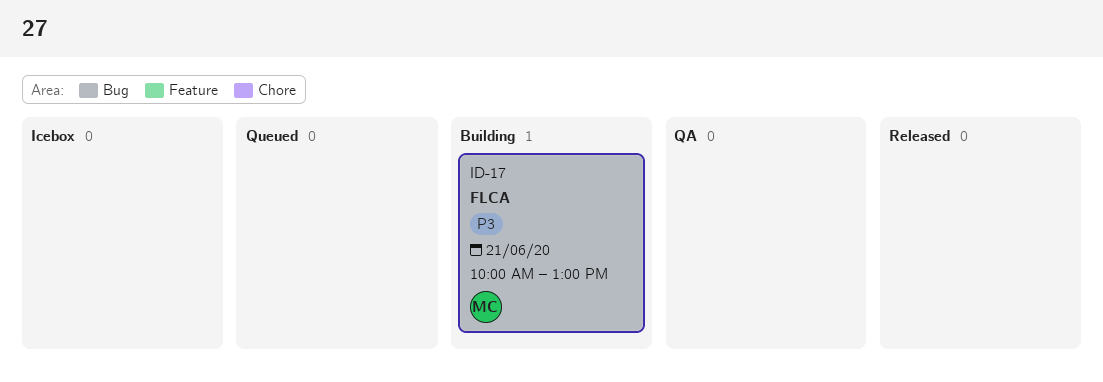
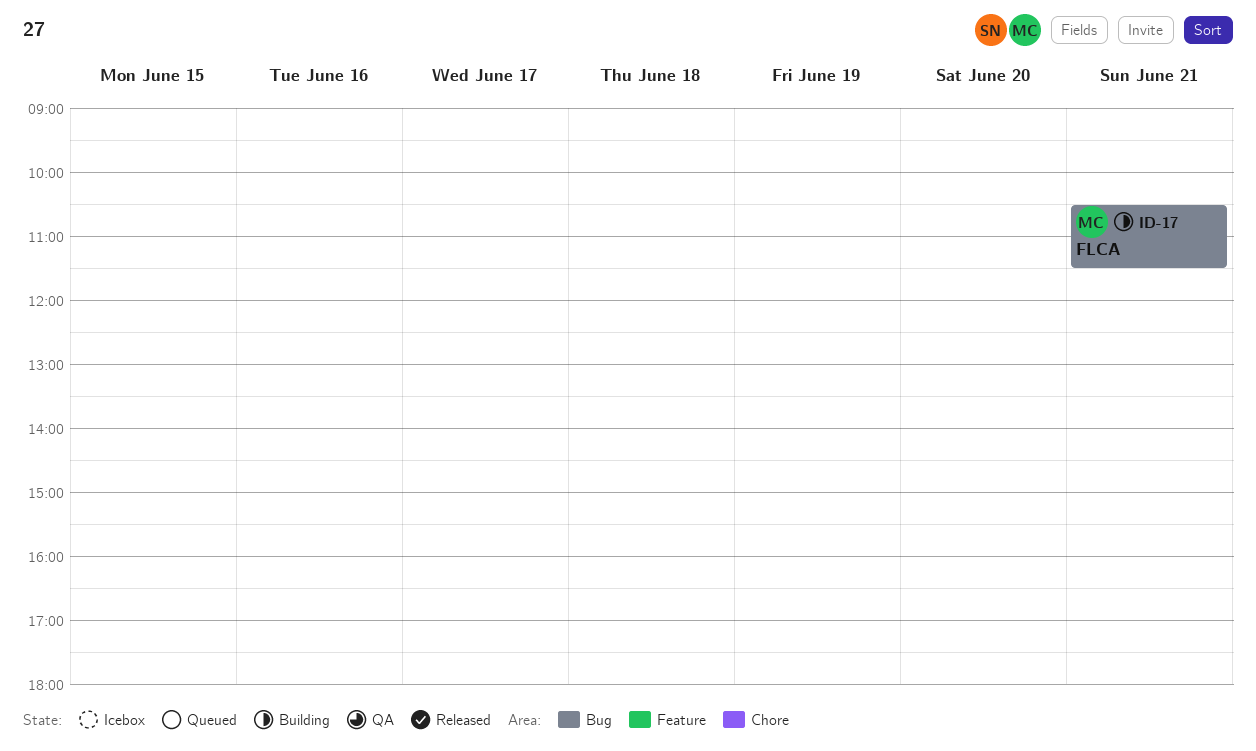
ID-17, begins: 10:00 -> 10:30
ID-17, ends: 13:00 -> 11:30

